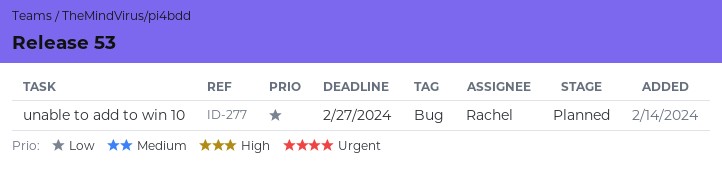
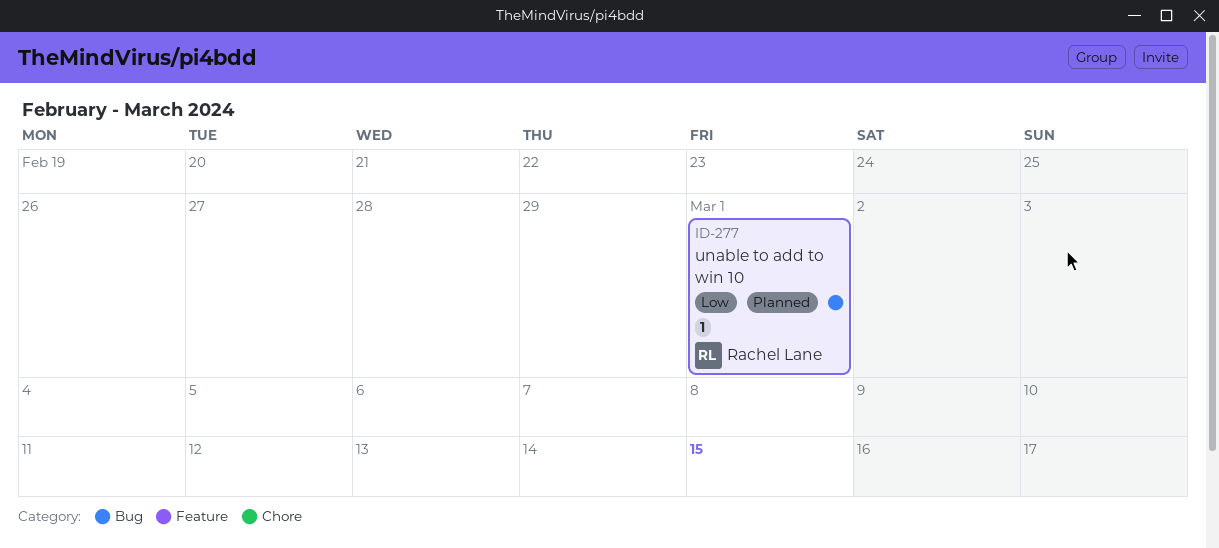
ID-277, due: Feb 27 -> Mar 1

